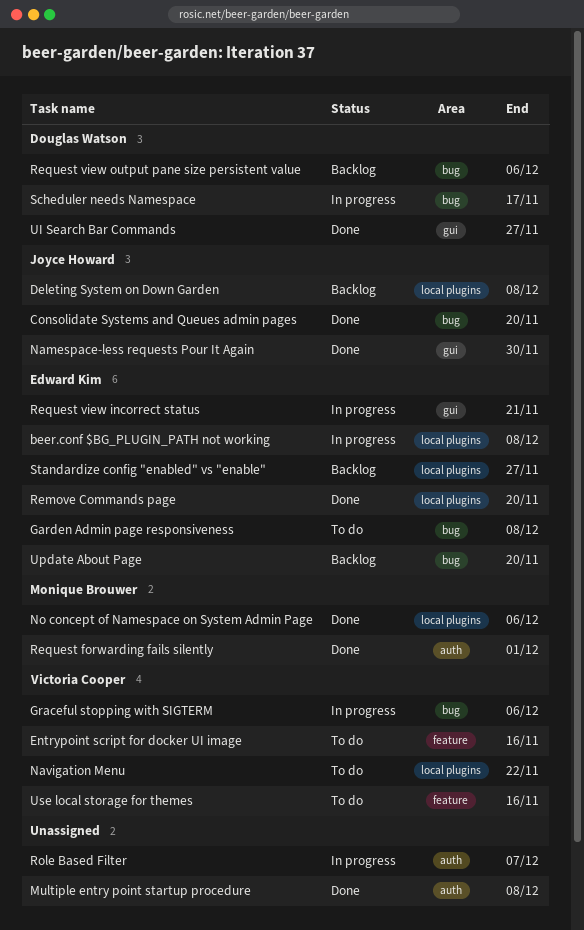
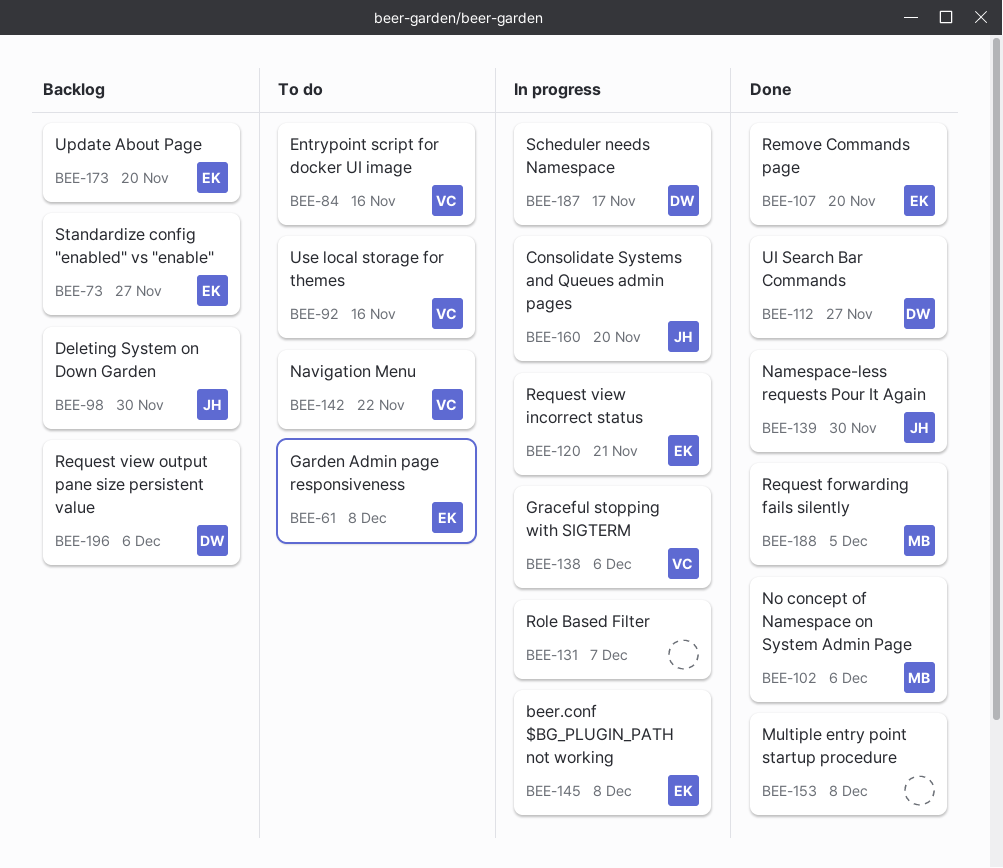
Consolidate Systems and Queues admin pages, status: Done -> In progress
Deleting System on Down Garden, due: Dec 8 -> Nov 30
Request forwarding fails silently, due: Dec 1 -> Dec 5

